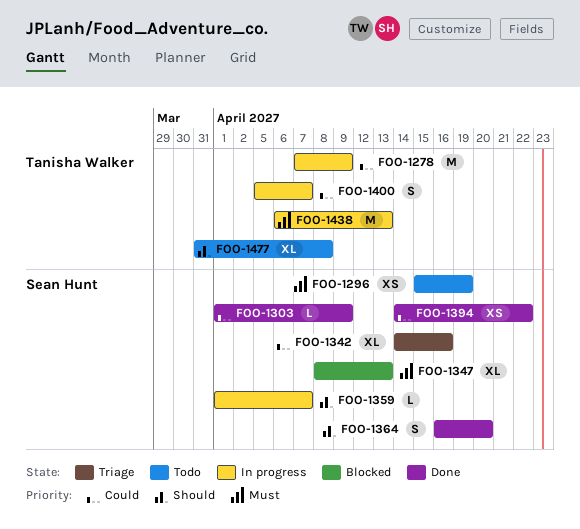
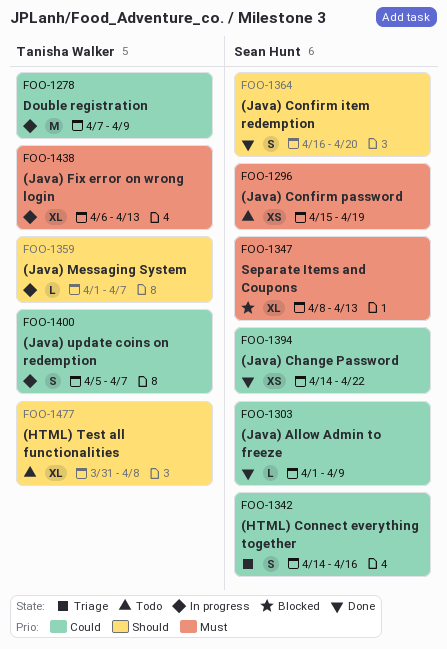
FOO-1342, estimate: XL -> S
FOO-1359, owner: Sean Hunt -> Tanisha Walker
FOO-1438, estimate: M -> XL

